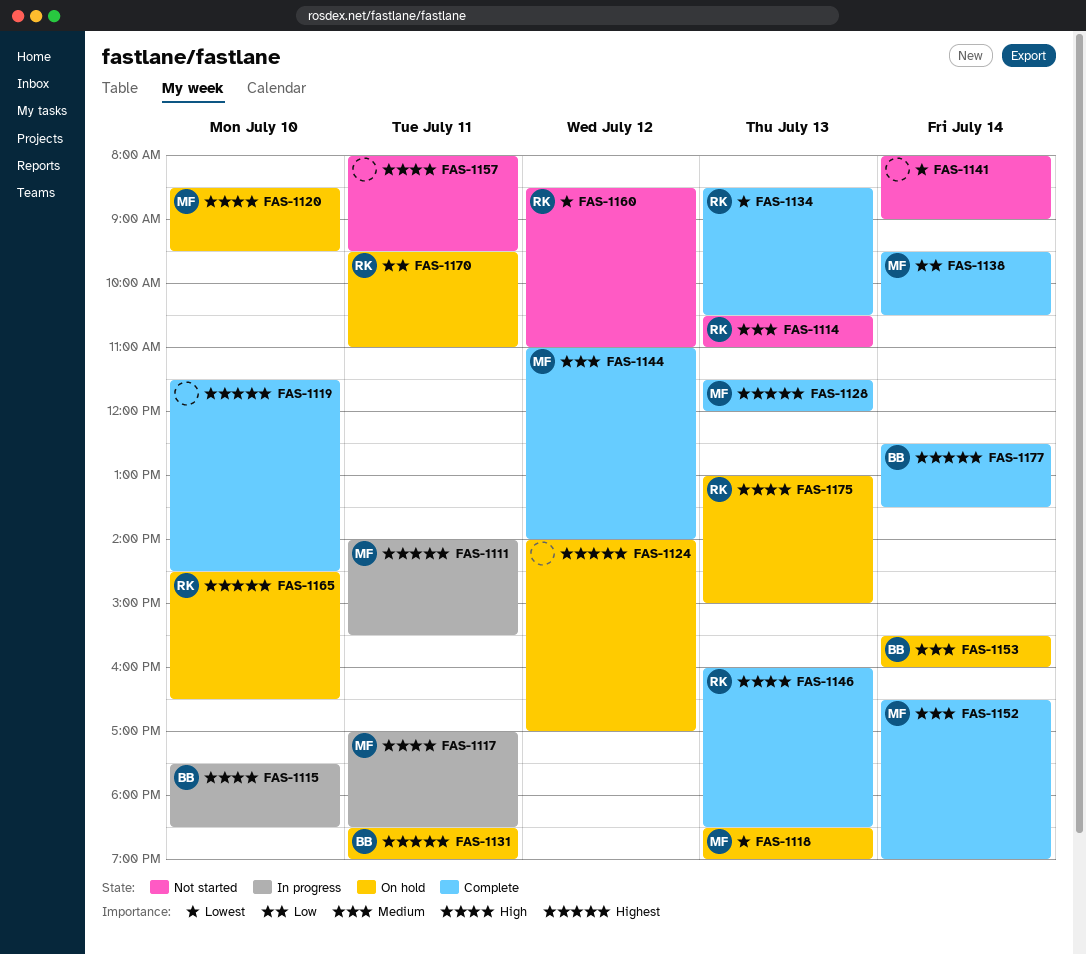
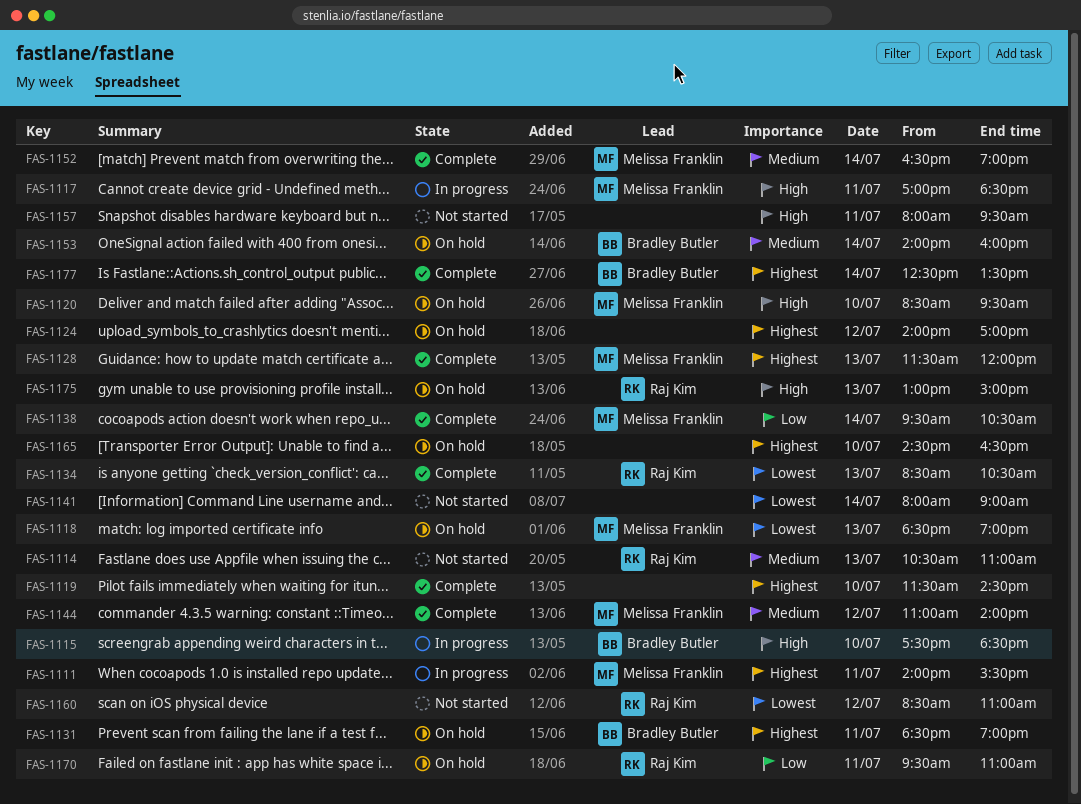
FAS-1146: present -> none
FAS-1153, begins: 15:30 -> 14:00
FAS-1165, owner: Raj Kim -> none

